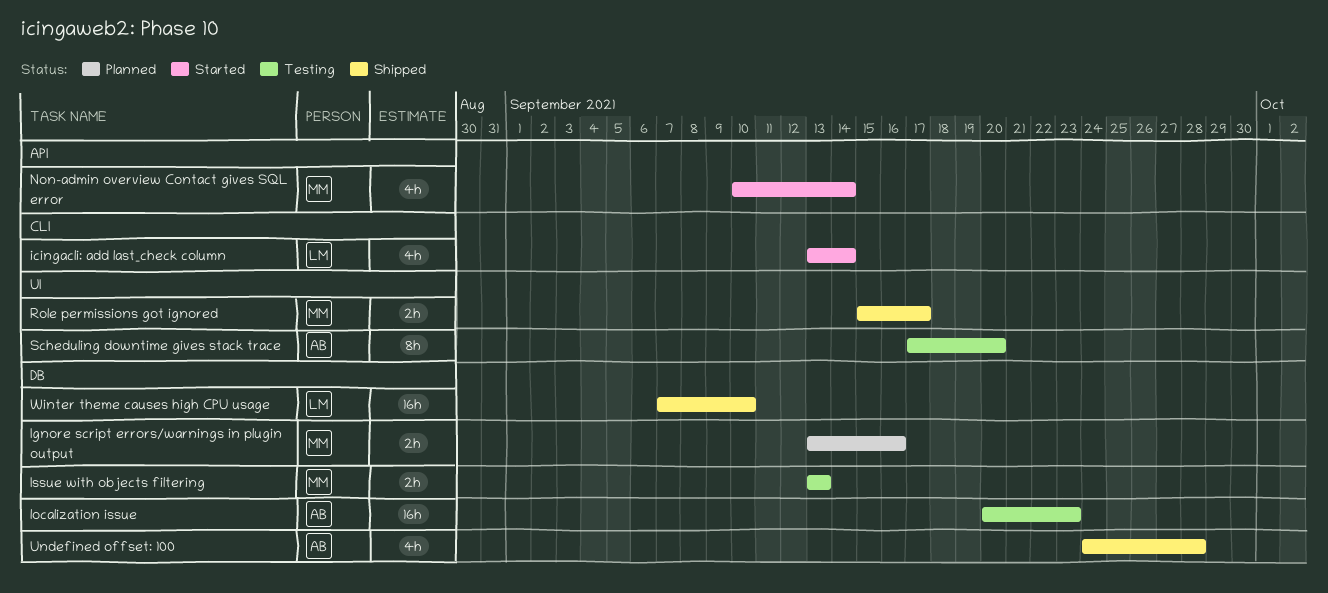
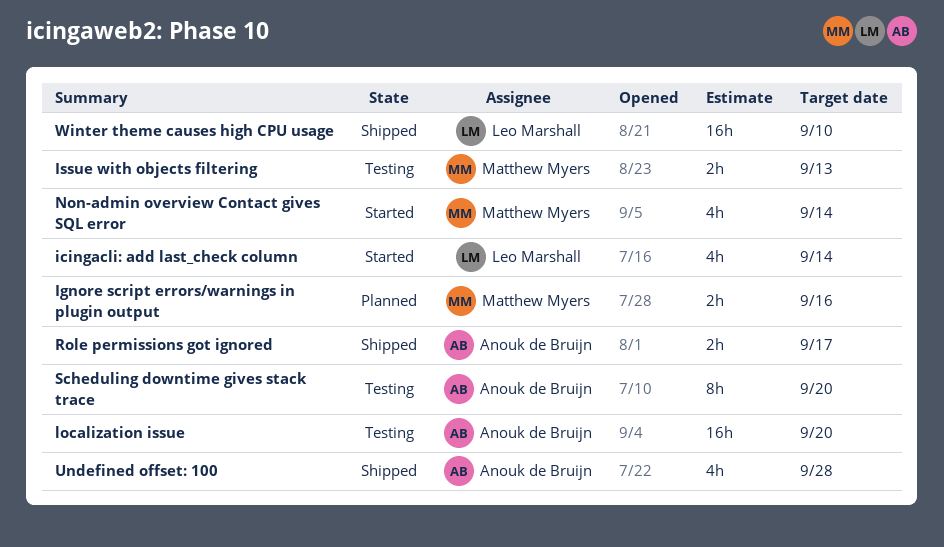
localization issue, due: Sep 23 -> Sep 20
Role permissions got ignored, owner: Matthew Myers -> Anouk de Bruijn

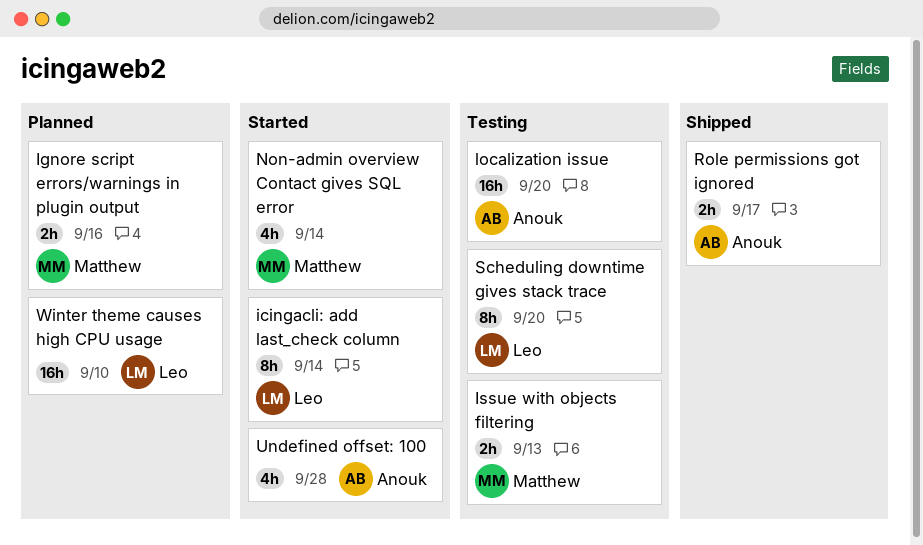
icingacli: add last_check column, estimate: 4h -> 8h
Scheduling downtime gives stack trace, owner: Anouk de Bruijn -> Leo Marshall
Undefined offset: 100, status: Shipped -> Started
Winter theme causes high CPU usage, status: Shipped -> Planned

